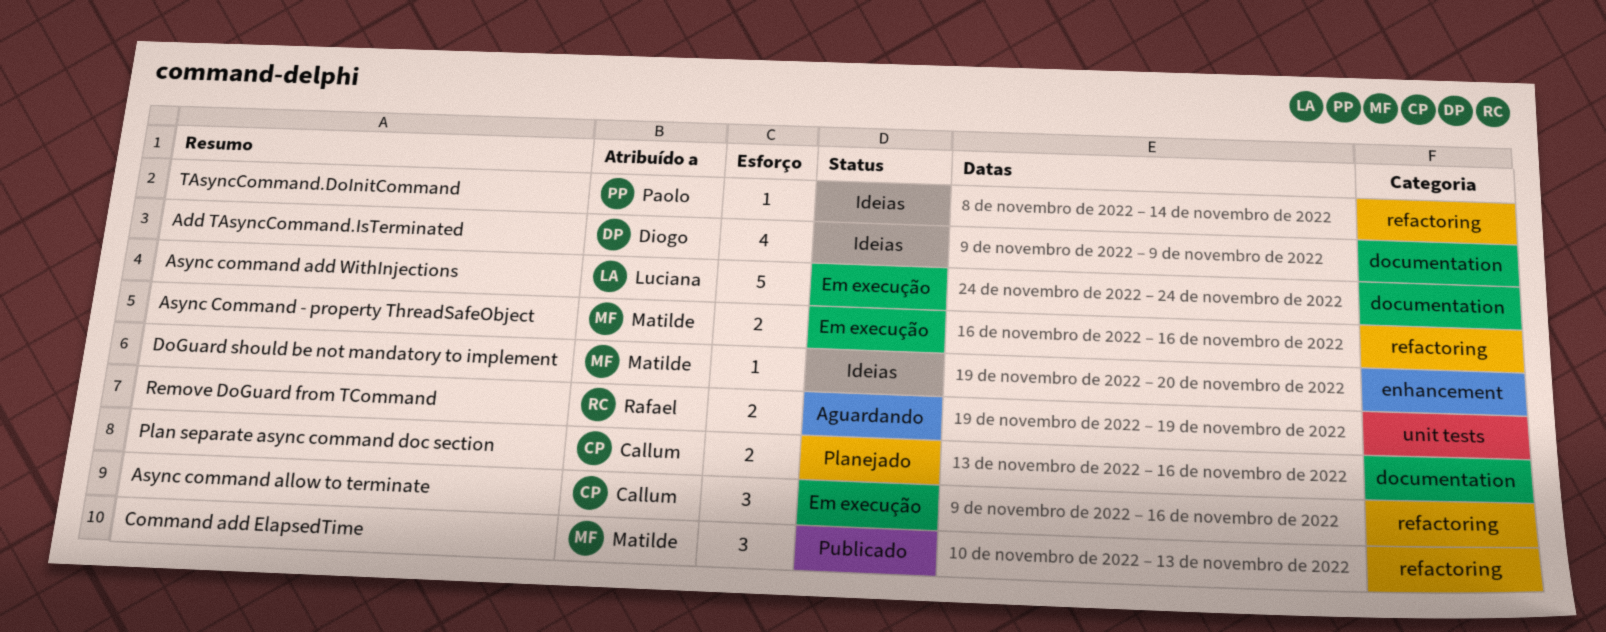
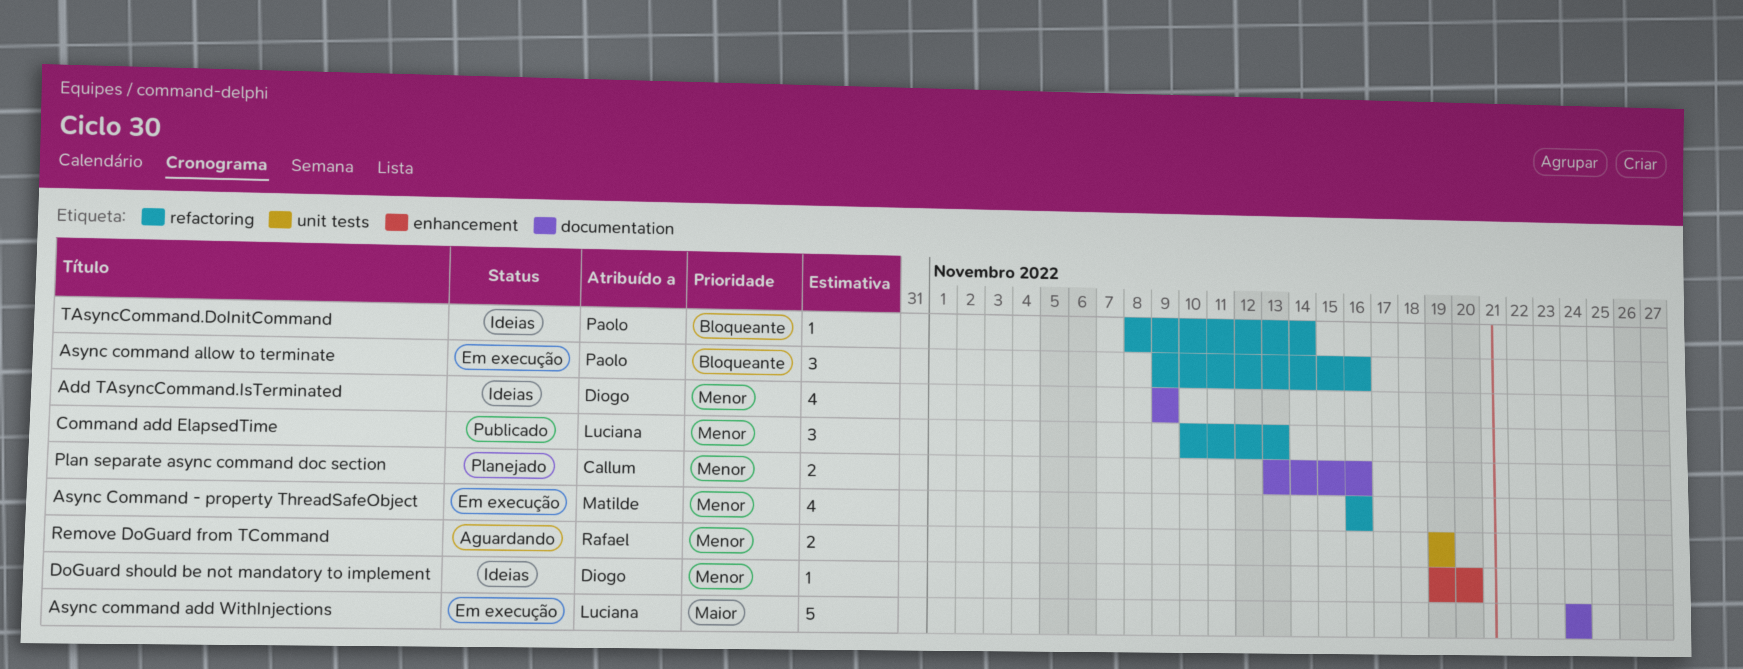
Async Command - property ThreadSafeObject, estimate: 2 -> 4
Async command allow to terminate, owner: Callum -> Paolo
Command add ElapsedTime, owner: Matilde -> Luciana
DoGuard should be not mandatory to implement, owner: Matilde -> Diogo

